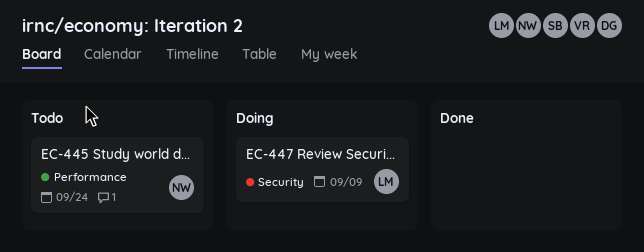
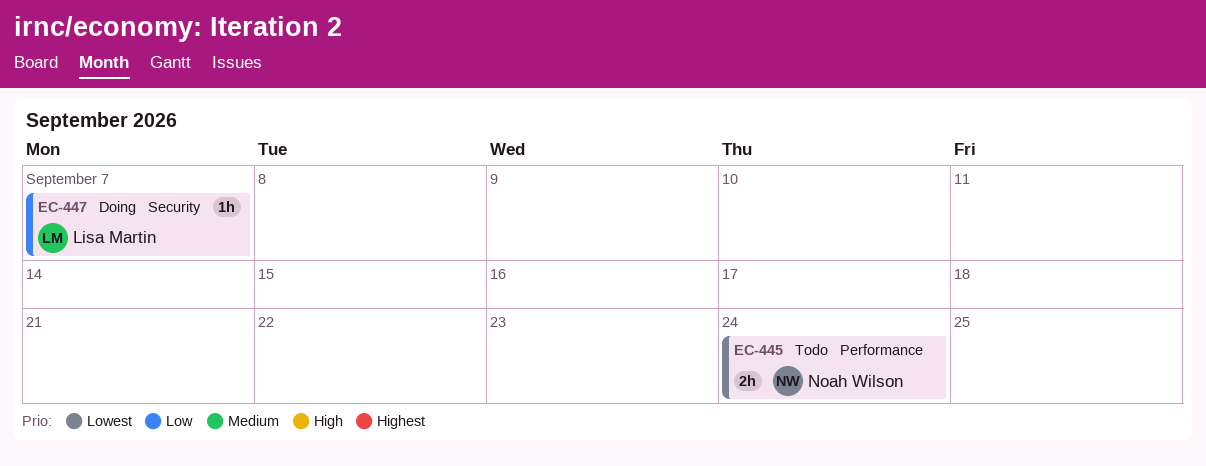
EC-447, due: Sep 9 -> Sep 7

